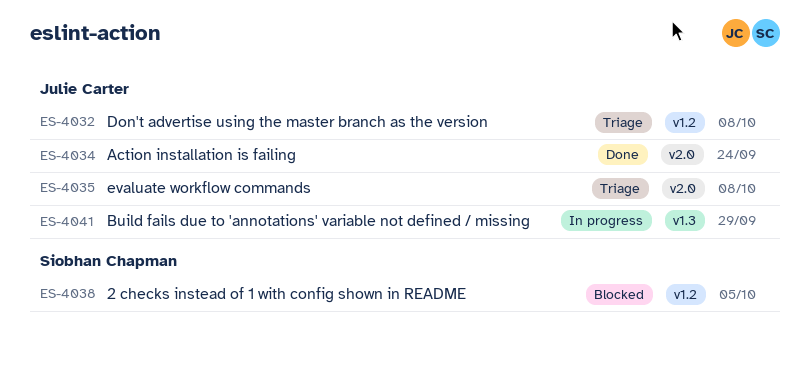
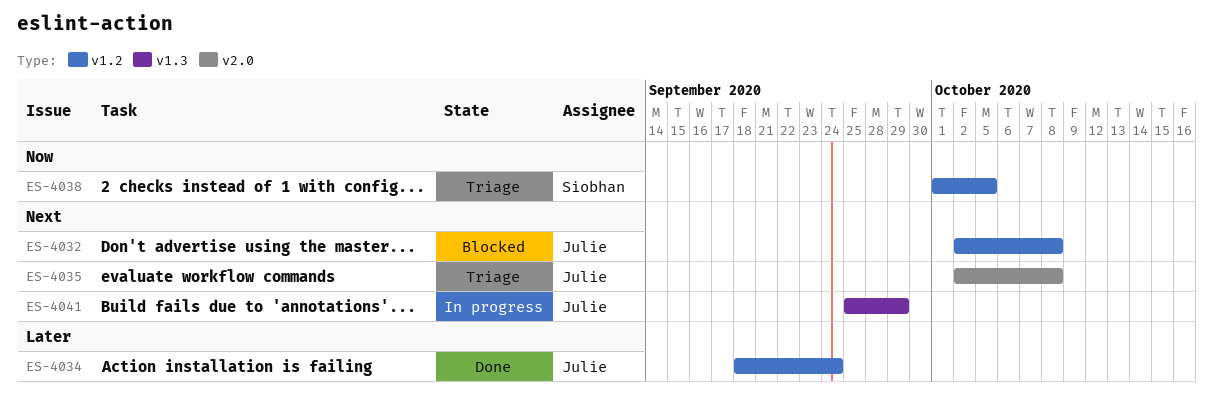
ES-4032, status: Triage -> Blocked
ES-4034, label: v2.0 -> v1.2
ES-4038, status: Blocked -> Triage

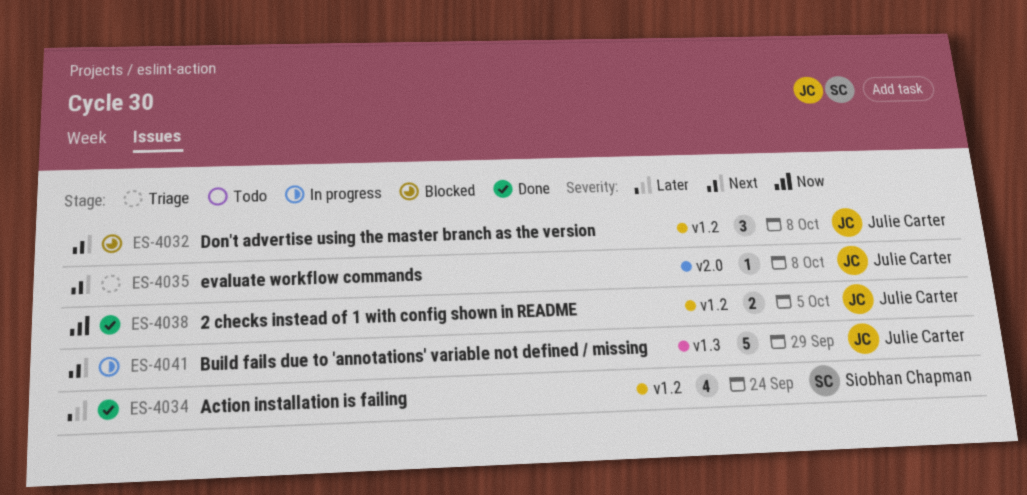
ES-4034, owner: Julie Carter -> Siobhan Chapman
ES-4038, status: Triage -> Done
ES-4038, owner: Siobhan Chapman -> Julie Carter

